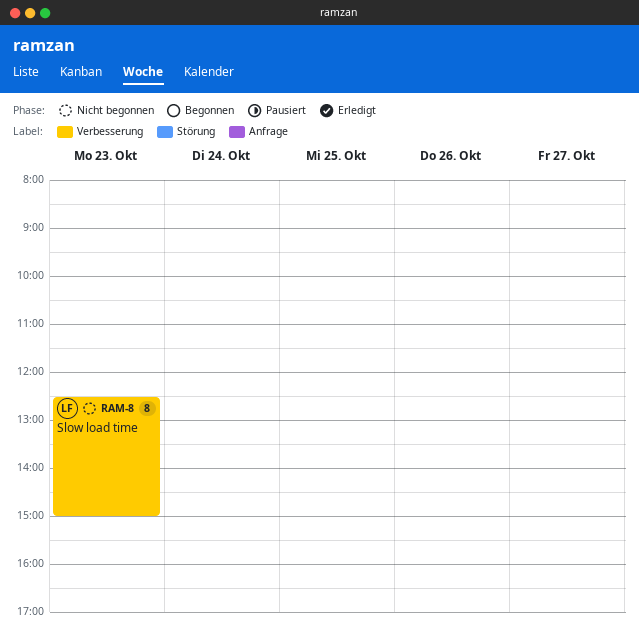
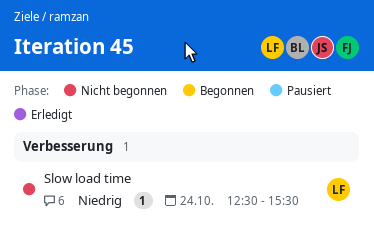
Slow load time, estimate: 8 -> 1
Slow load time, day: Oct 23 -> Oct 24
Slow load time, ends: 15:00 -> 15:30

